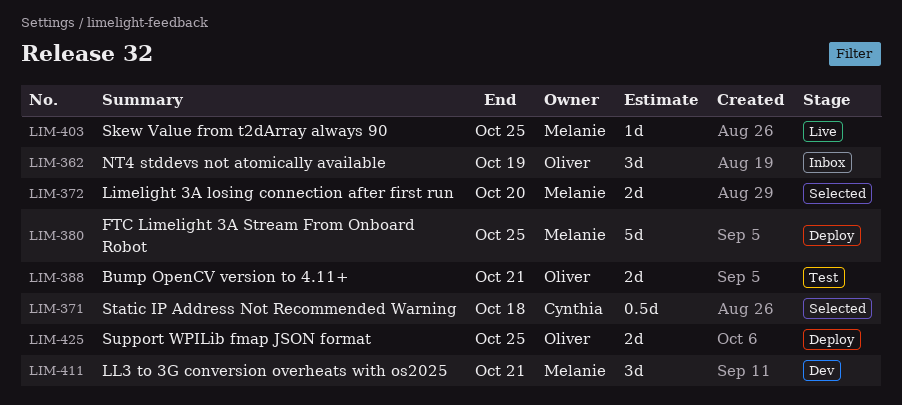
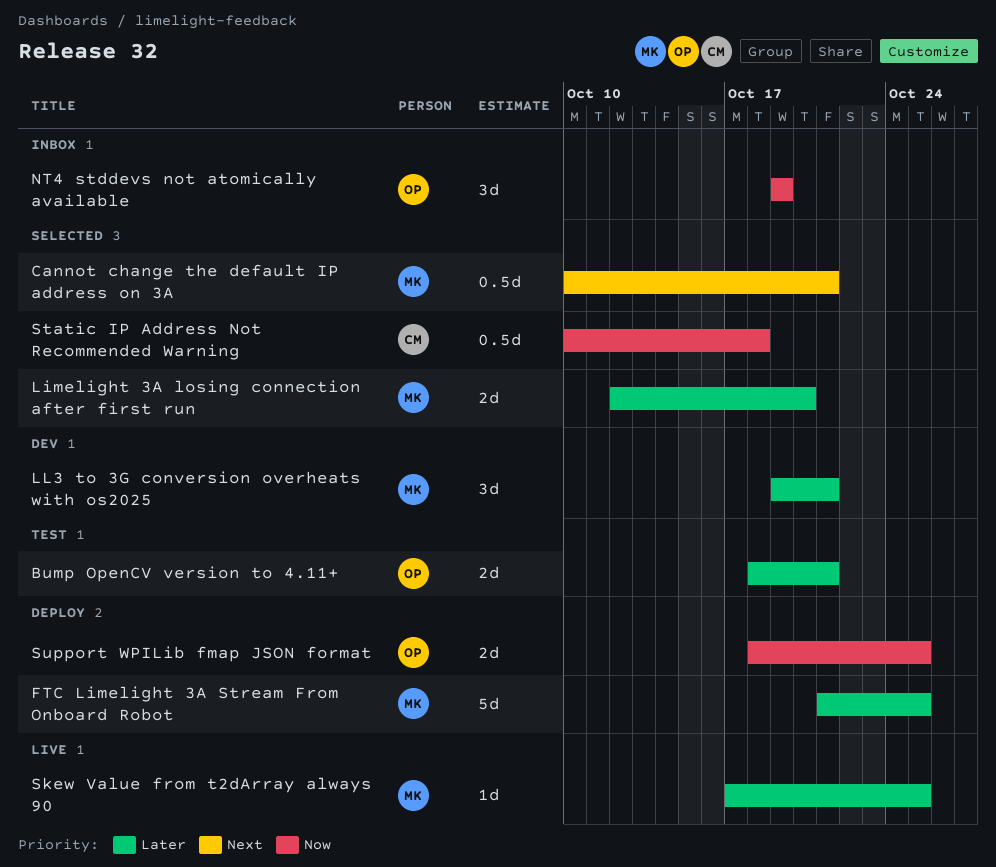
Cannot change the default IP address on 3A: none -> present

